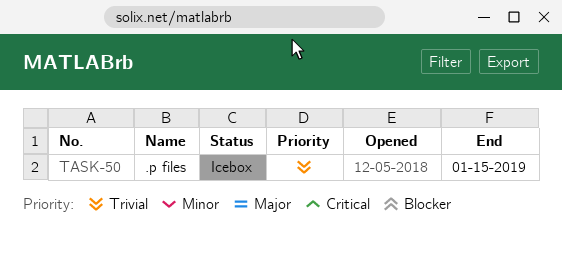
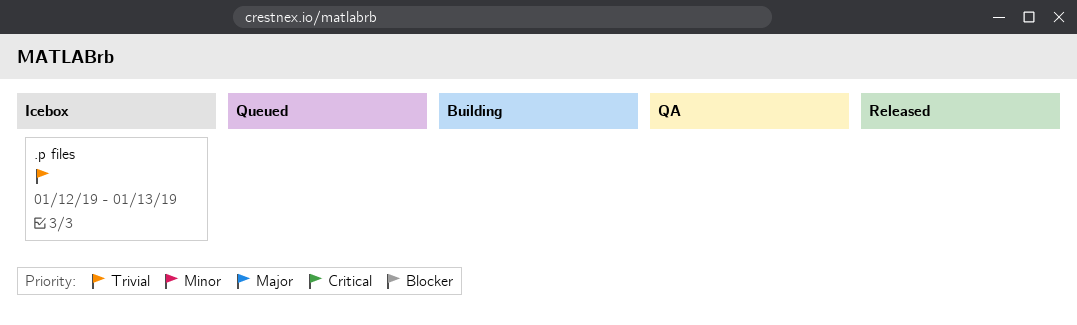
.p files, due: Jan 15 -> Jan 13

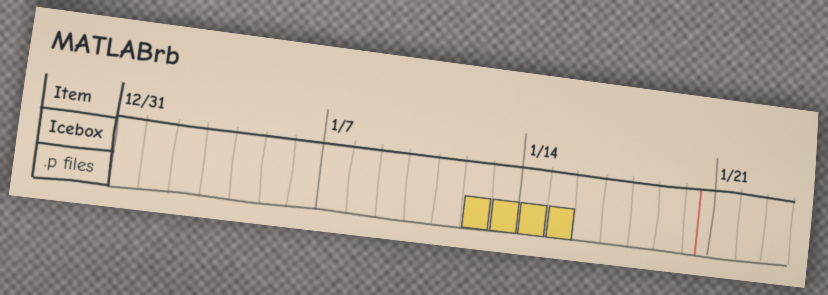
.p files, due: Jan 13 -> Jan 15

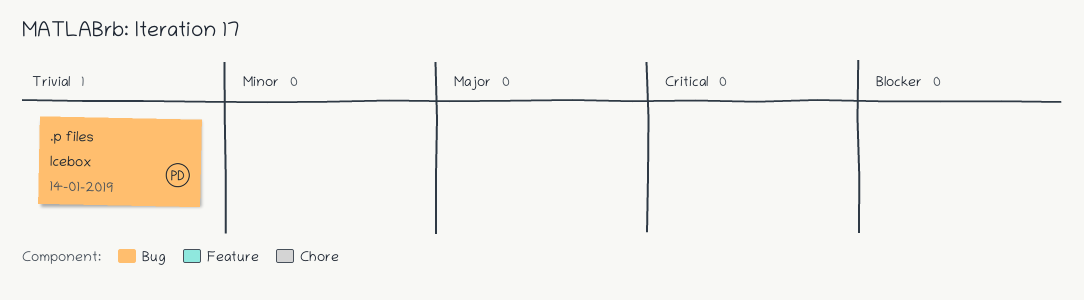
.p files, due: Jan 15 -> Jan 14

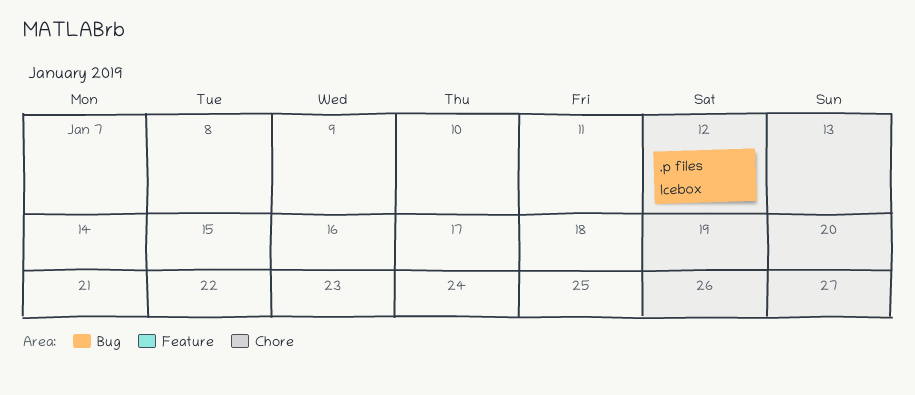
.p files, due: Jan 14 -> Jan 12

